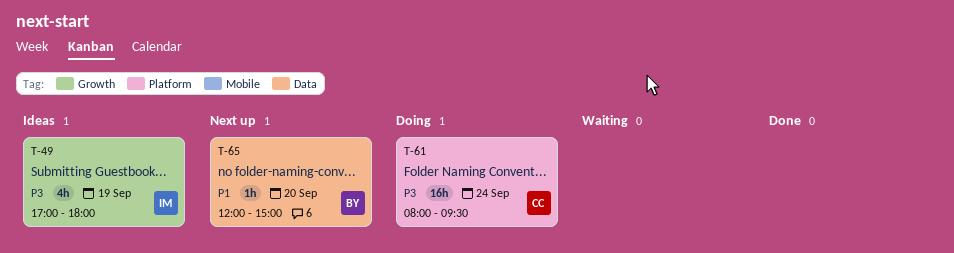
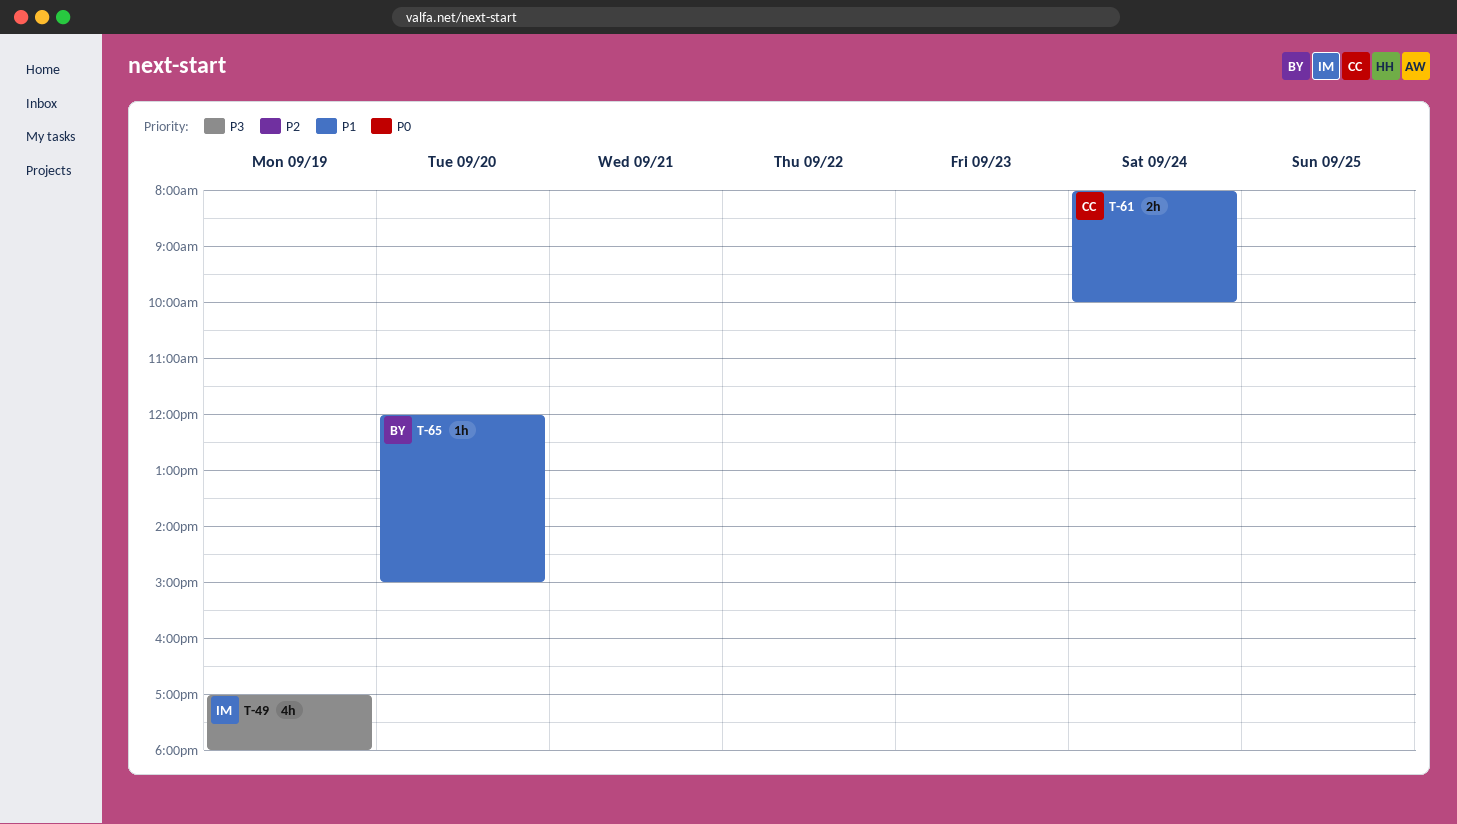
T-61, priority: P3 -> P1
T-61, estimate: 16h -> 2h
T-61, ends: 09:30 -> 10:00

